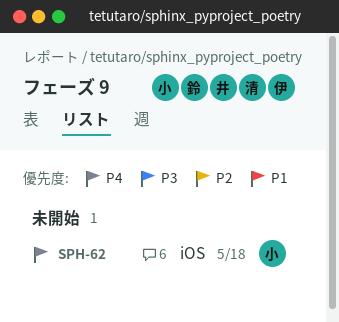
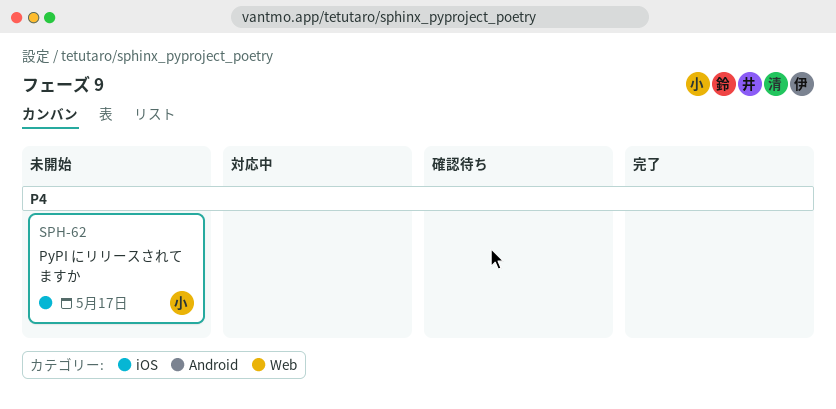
SPH-62, due: May 18 -> May 17

